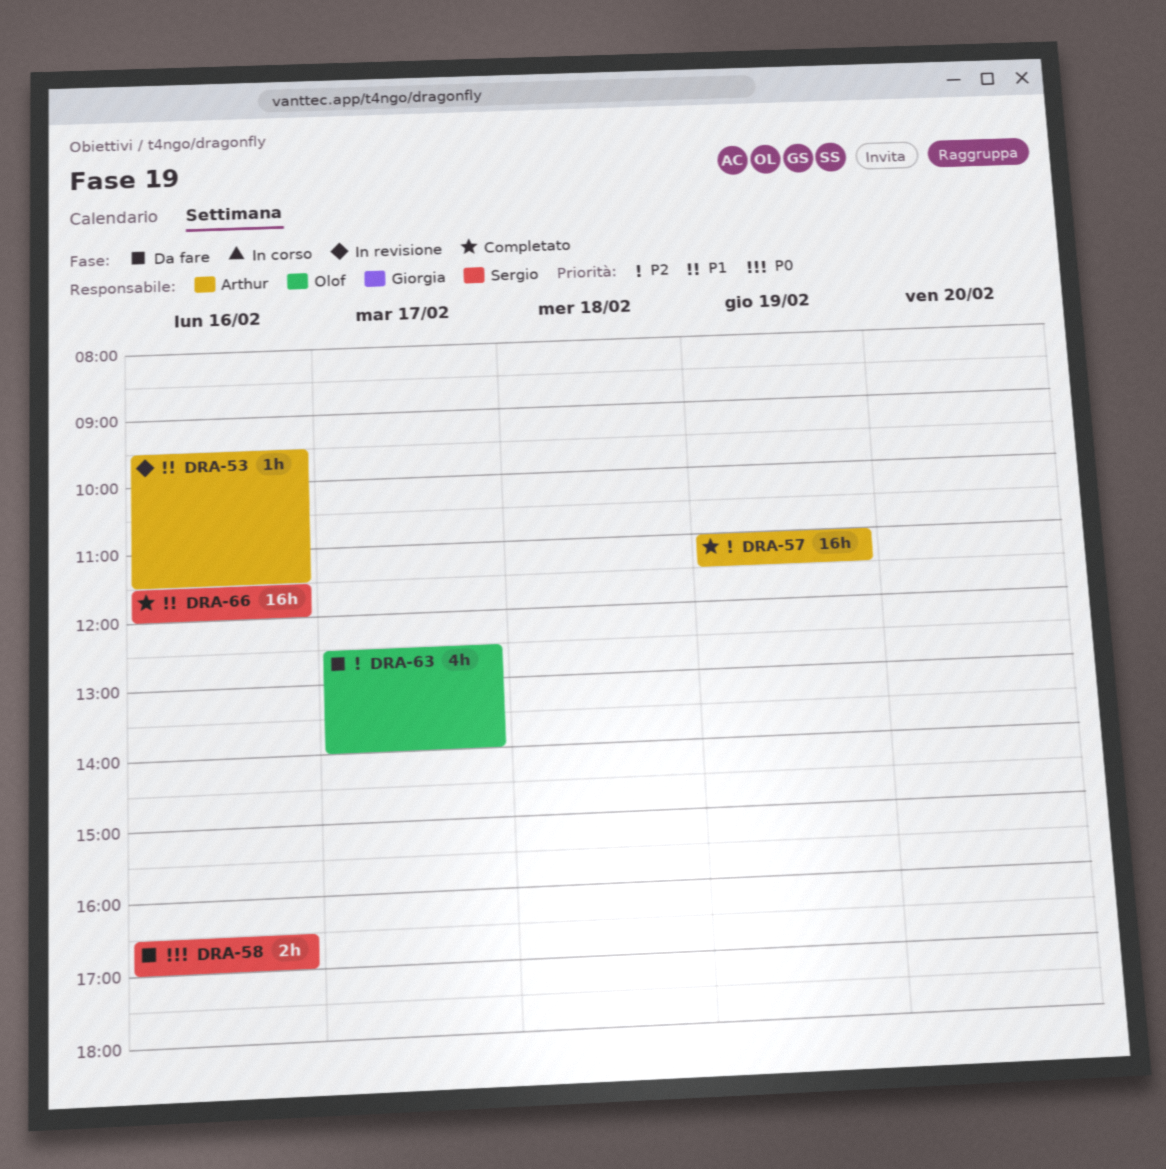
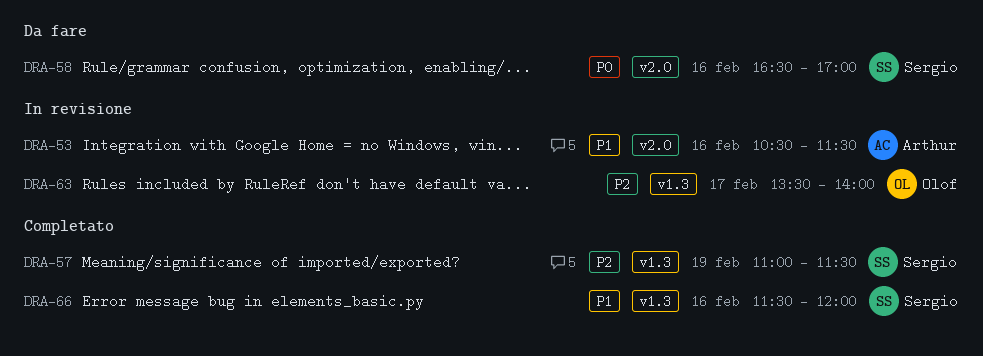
DRA-53, begins: 09:30 -> 10:30
DRA-57, owner: Arthur -> Sergio
DRA-63, status: Da fare -> In revisione
DRA-63, begins: 12:30 -> 13:30

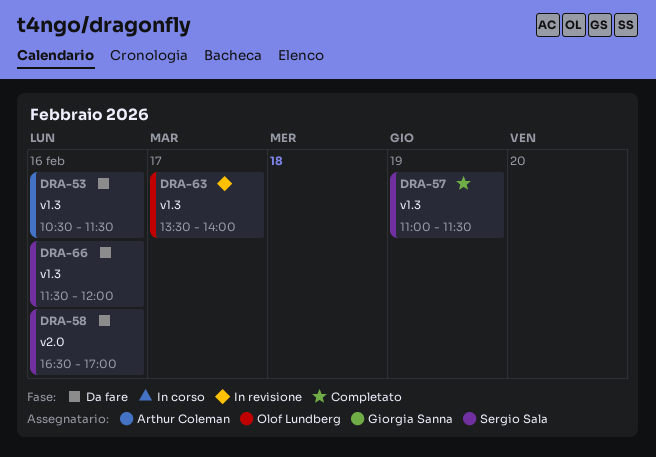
DRA-53, status: In revisione -> Da fare
DRA-53, label: v2.0 -> v1.3
DRA-66, status: Completato -> Da fare

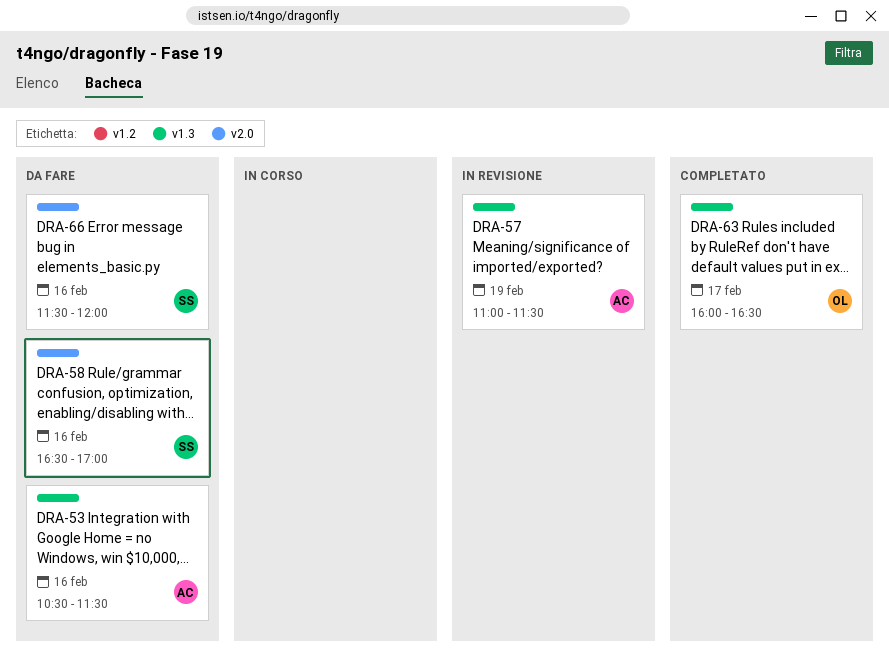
DRA-57, status: Completato -> In revisione
DRA-57, owner: Sergio Sala -> Arthur Coleman
DRA-63, status: In revisione -> Completato
DRA-63, begins: 13:30 -> 16:00
DRA-63, ends: 14:00 -> 16:30
DRA-66, label: v1.3 -> v2.0

